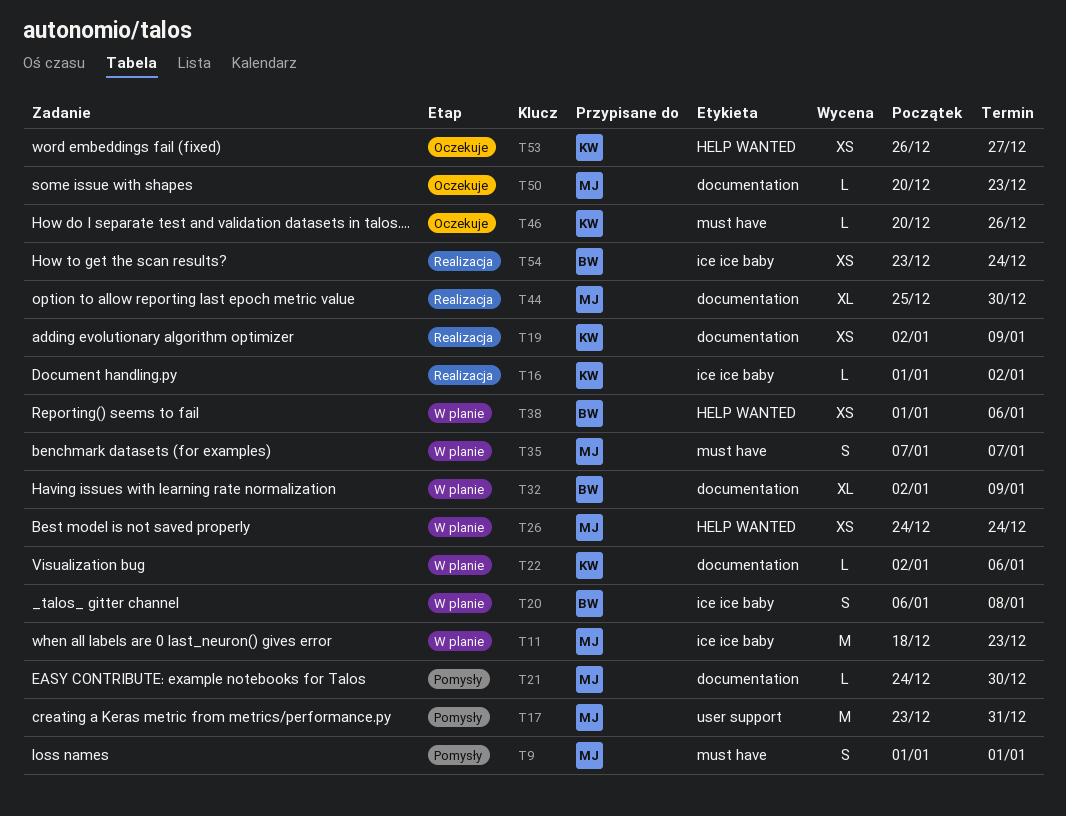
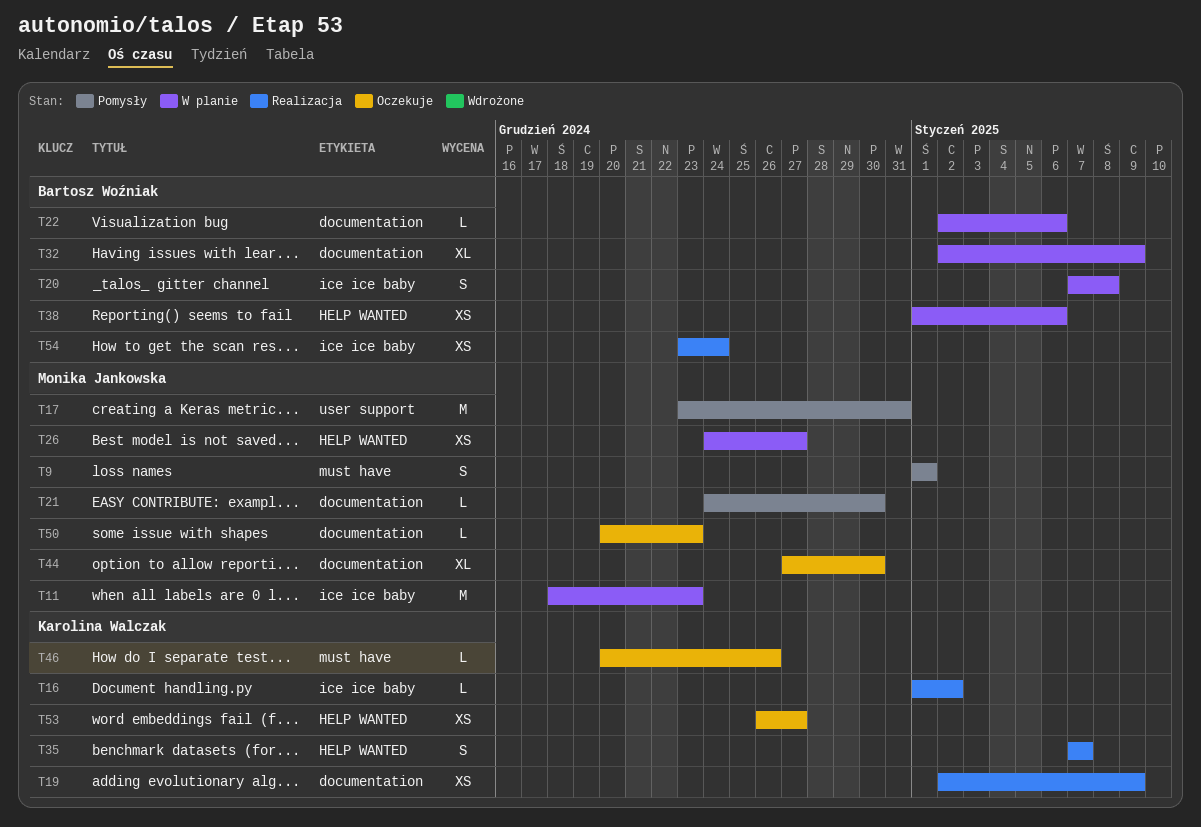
T20, start: Jan 6 -> Jan 7
T22, owner: Karolina Walczak -> Bartosz Woźniak
T26, due: Dec 24 -> Dec 27
T35, status: W planie -> Realizacja
T35, owner: Monika Jankowska -> Karolina Walczak
T35, label: must have -> HELP WANTED
T44, status: Realizacja -> Oczekuje
T44, start: Dec 25 -> Dec 27

